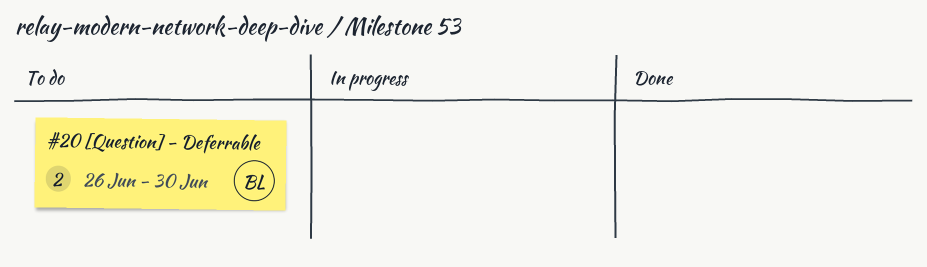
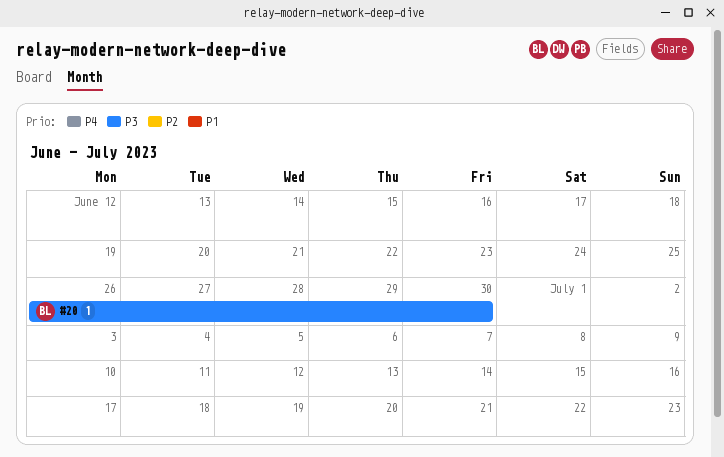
#20, estimate: 2 -> 1

